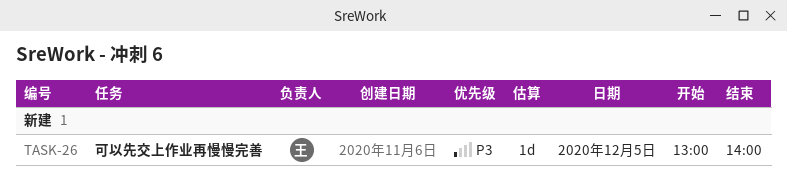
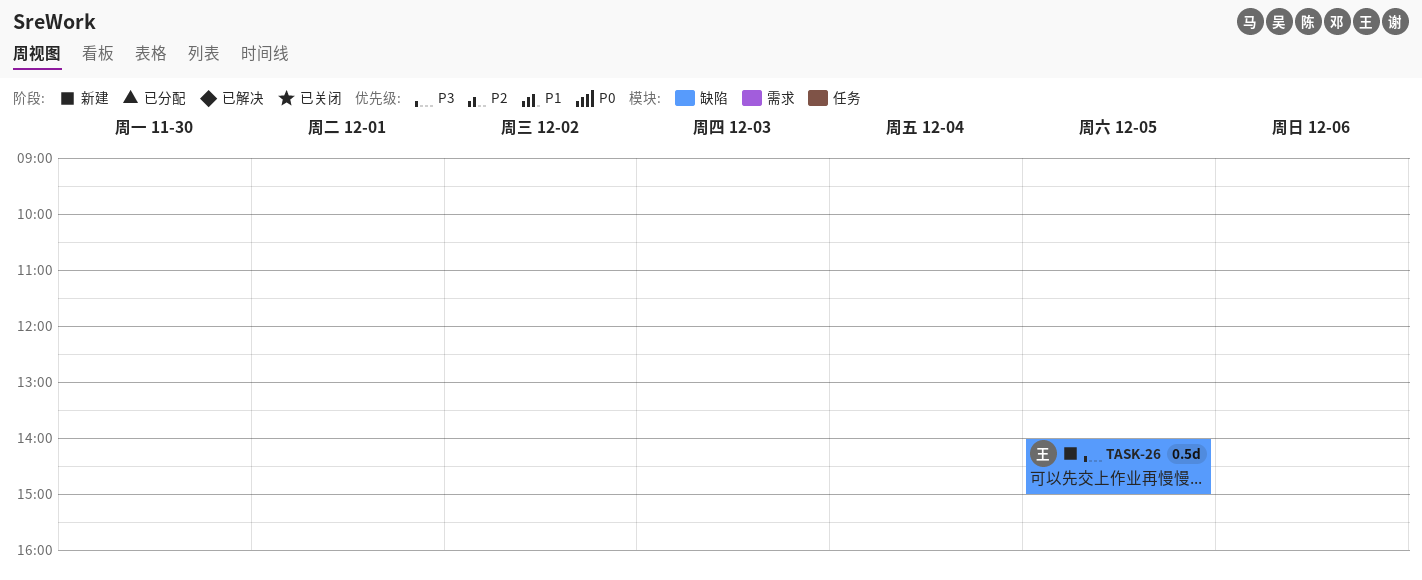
TASK-26, estimate: 1d -> 0.5d
TASK-26, begins: 13:00 -> 14:00
TASK-26, ends: 14:00 -> 15:00

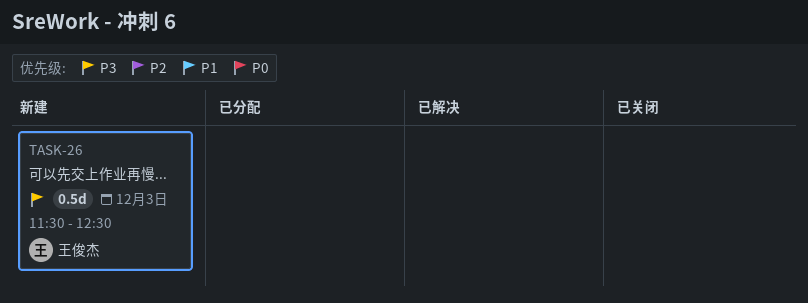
TASK-26, day: Dec 5 -> Dec 3
TASK-26, begins: 14:00 -> 11:30
TASK-26, ends: 15:00 -> 12:30

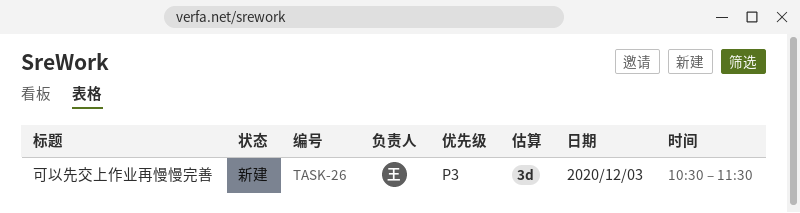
TASK-26, estimate: 0.5d -> 3d
TASK-26, begins: 11:30 -> 10:30
TASK-26, ends: 12:30 -> 11:30

